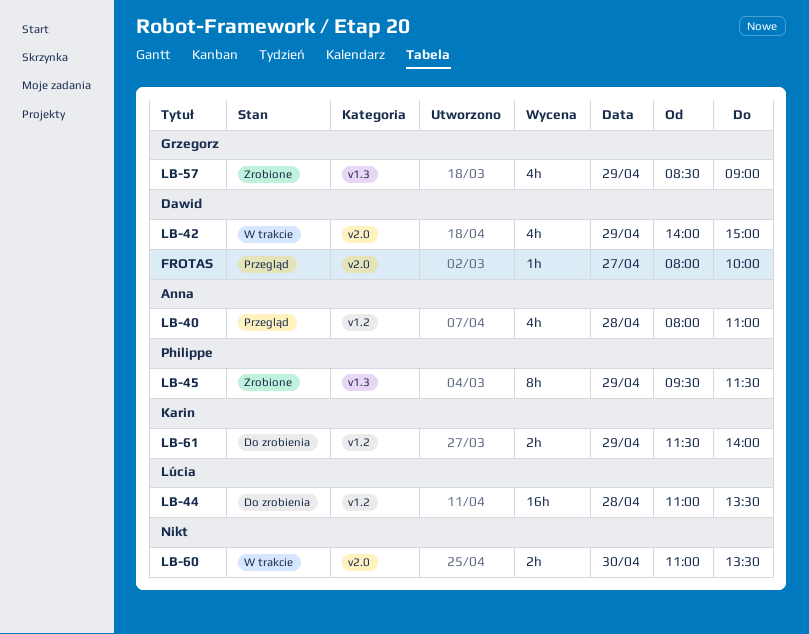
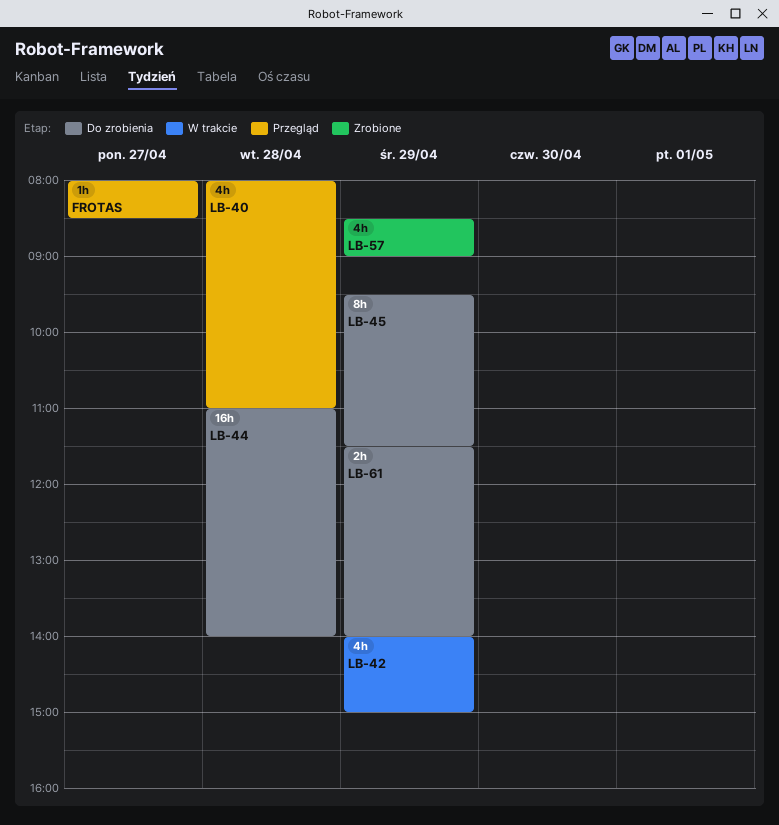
FROTAS, ends: 10:00 -> 08:30
LB-44, ends: 13:30 -> 14:00
LB-45, status: Zrobione -> Do zrobienia
LB-60: present -> none

